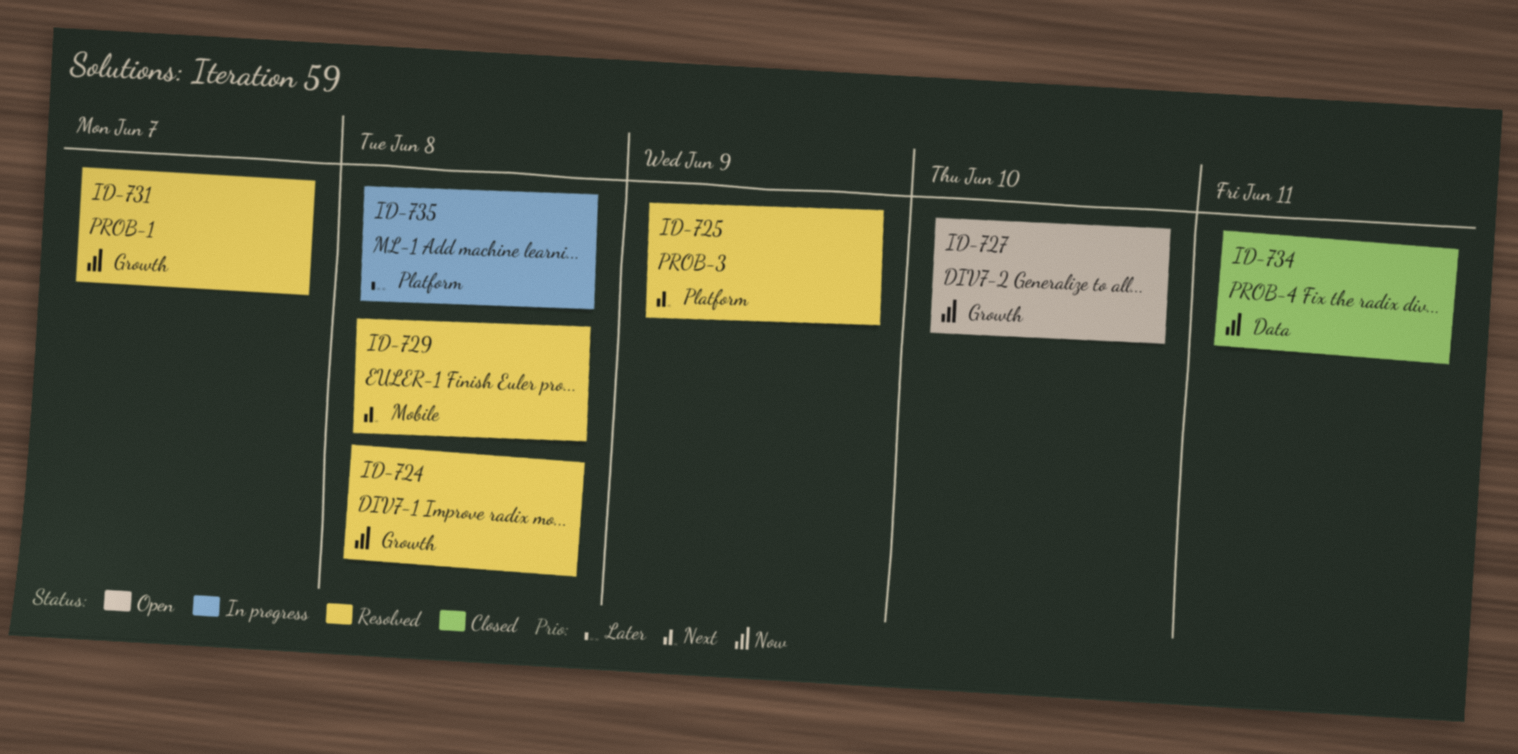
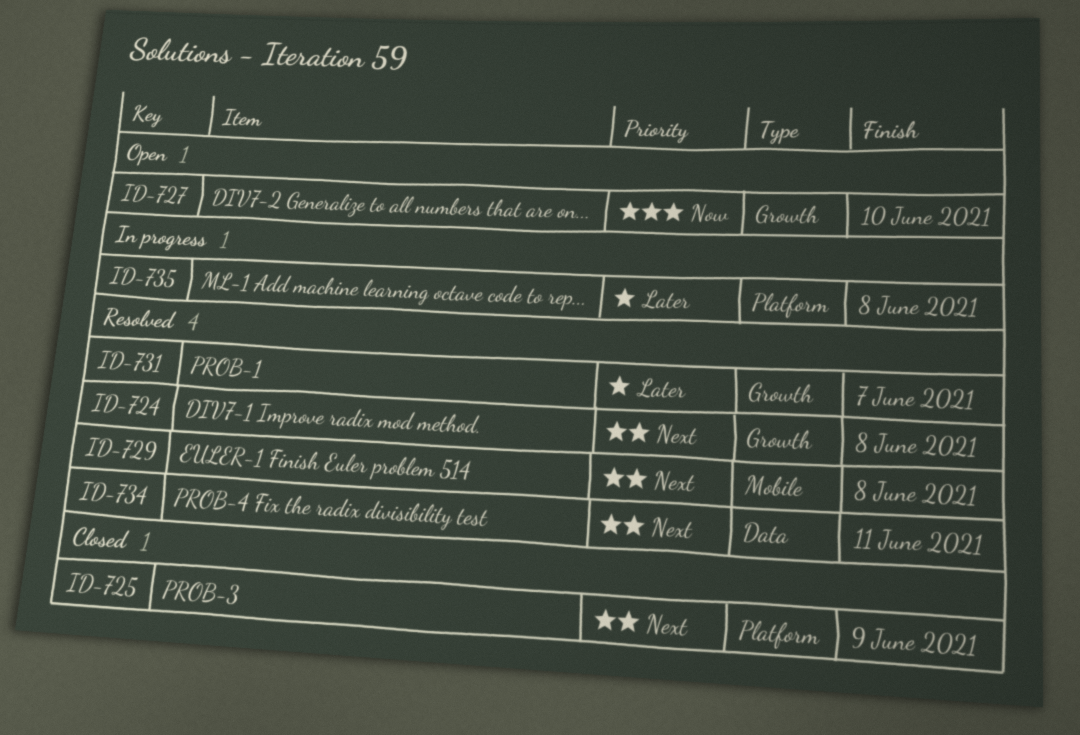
ID-724, priority: Now -> Next
ID-725, status: Resolved -> Closed
ID-731, priority: Now -> Later
ID-734, status: Closed -> Resolved
ID-734, priority: Now -> Next

